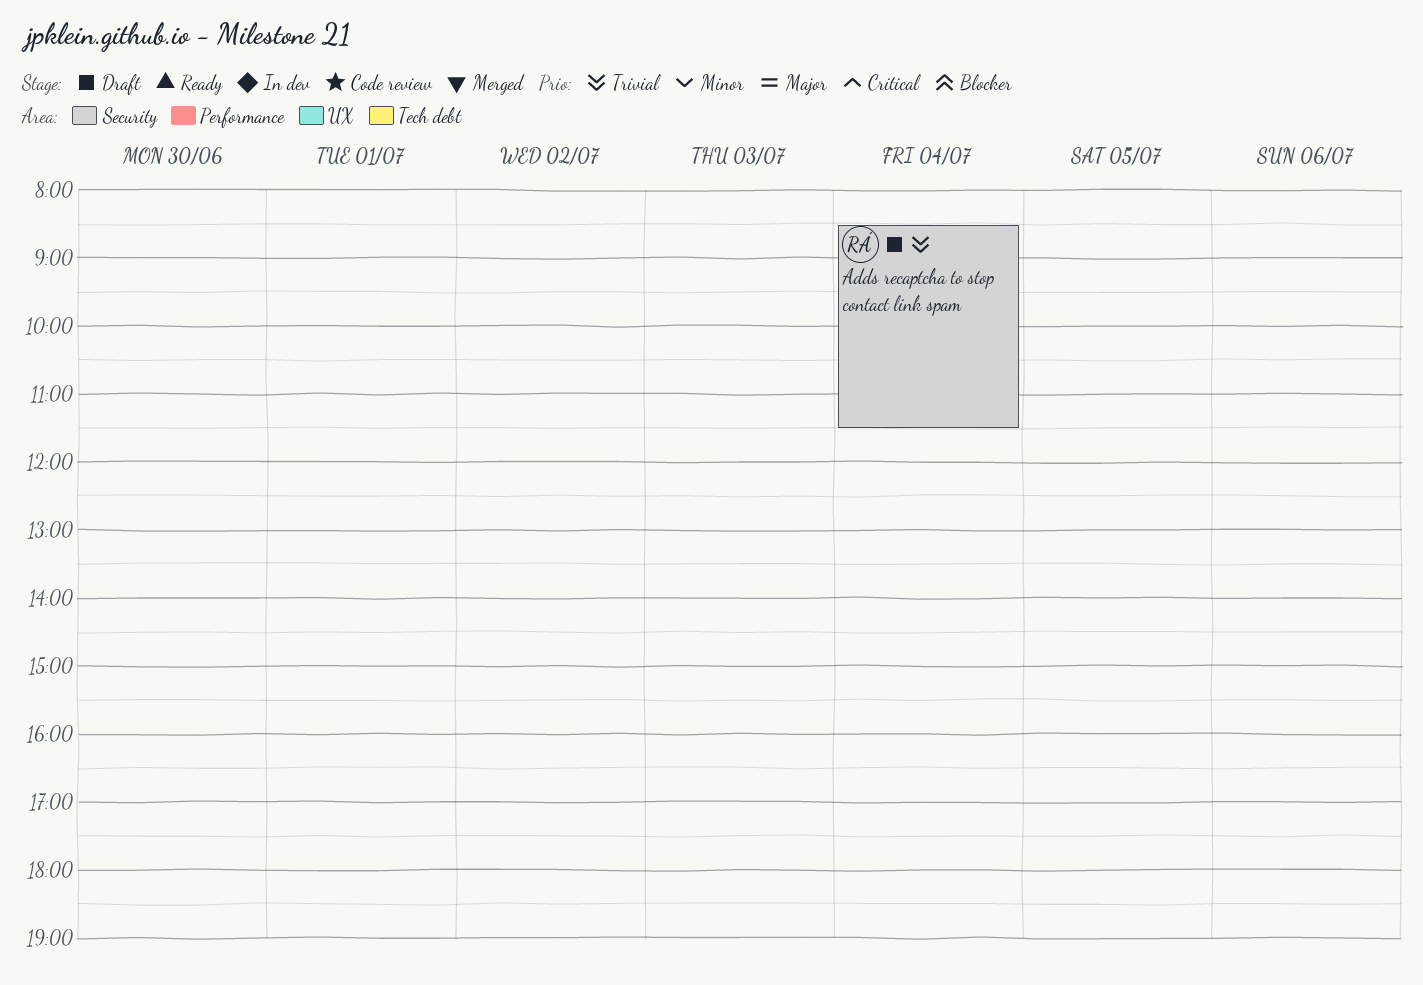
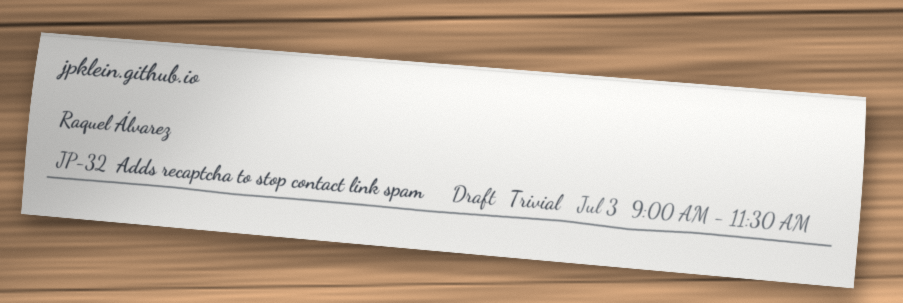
Adds recaptcha to stop contact link spam, day: Jul 4 -> Jul 3
Adds recaptcha to stop contact link spam, begins: 08:30 -> 09:00

